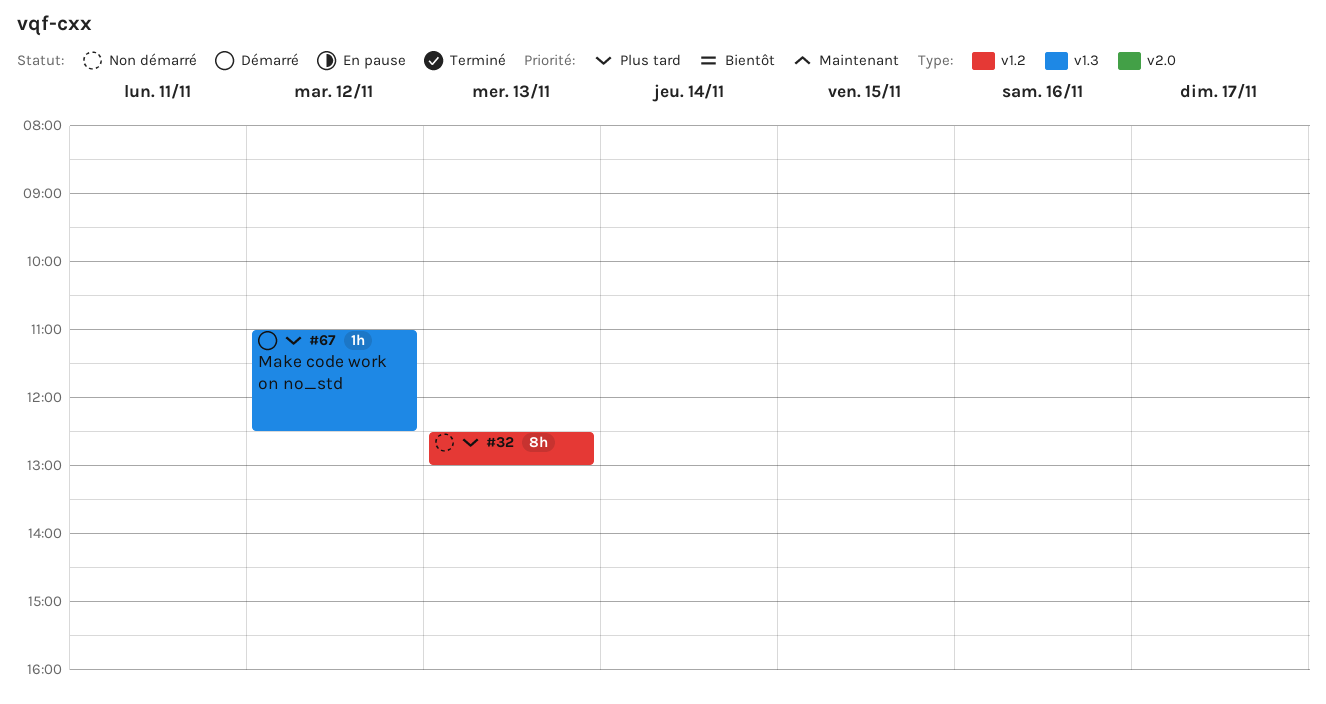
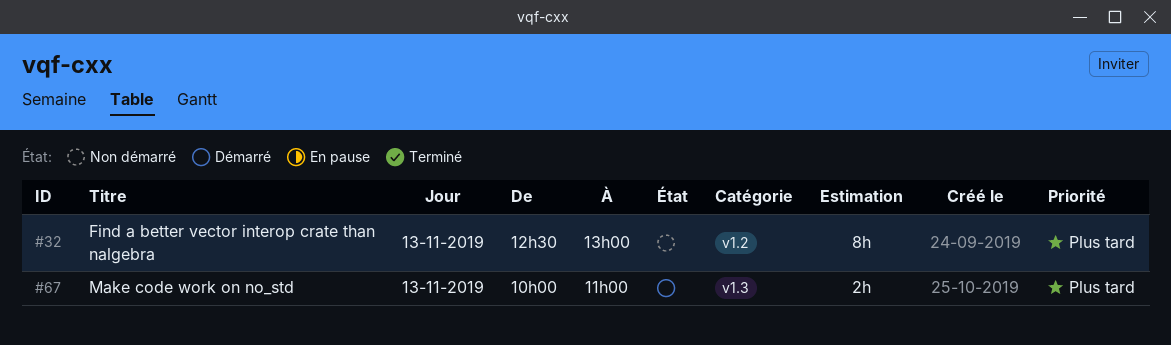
#67, estimate: 1h -> 2h
#67, day: Nov 12 -> Nov 13
#67, begins: 11:00 -> 10:00
#67, ends: 12:30 -> 11:00

